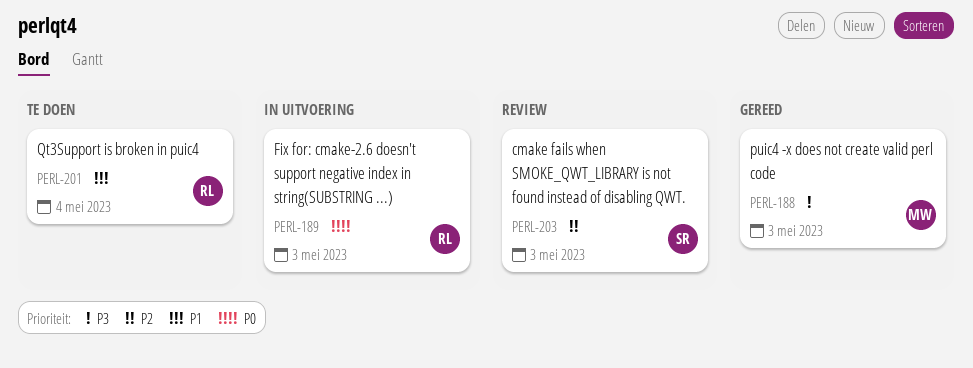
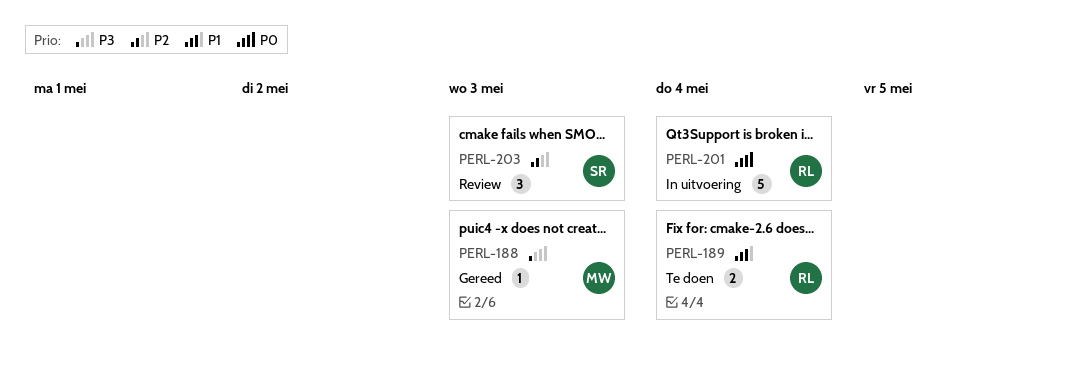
PERL-189, status: In uitvoering -> Te doen
PERL-189, priority: P0 -> P1
PERL-189, due: May 3 -> May 4
PERL-201, status: Te doen -> In uitvoering
PERL-201, priority: P1 -> P0

